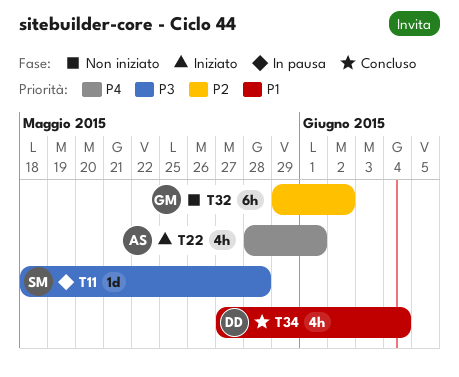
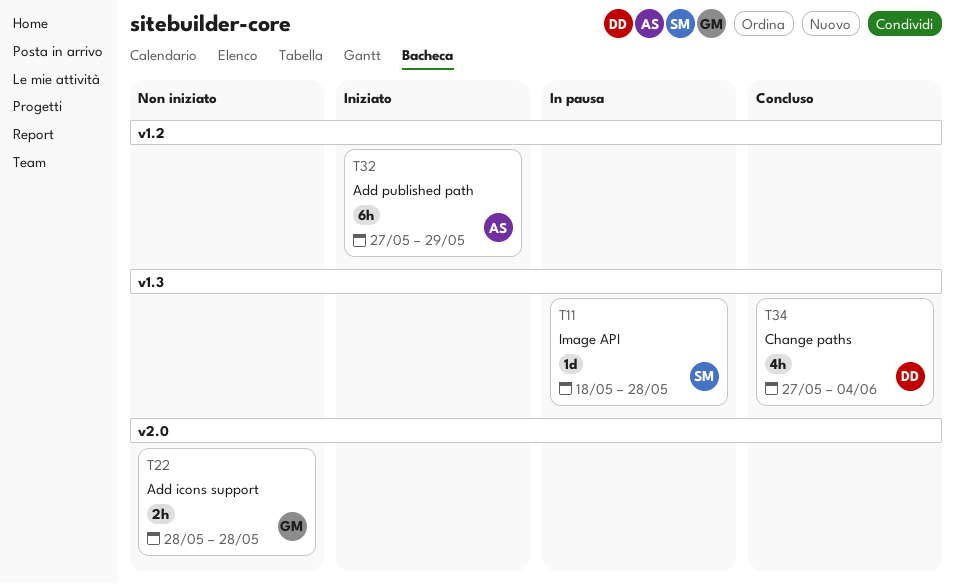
T22, status: Iniziato -> Non iniziato
T22, owner: AS -> GM
T22, estimate: 4h -> 2h
T22, due: Jun 1 -> May 28
T32, status: Non iniziato -> Iniziato
T32, owner: GM -> AS
T32, start: May 29 -> May 27
T32, due: Jun 2 -> May 29

